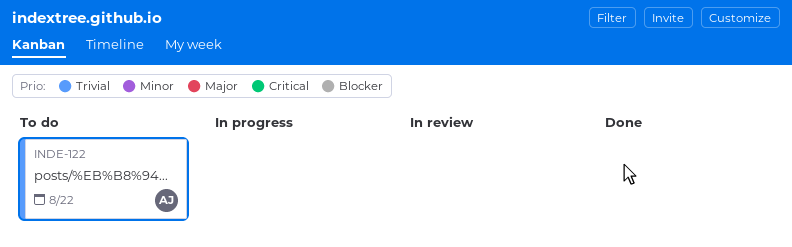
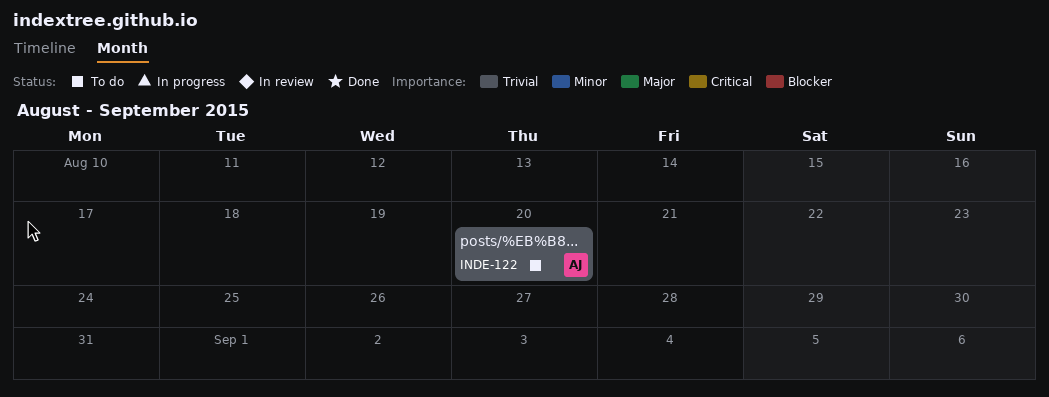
INDE-122, due: Aug 22 -> Aug 20

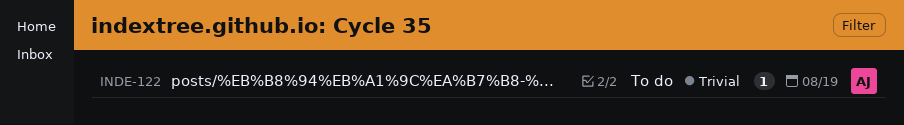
INDE-122, due: Aug 20 -> Aug 19

